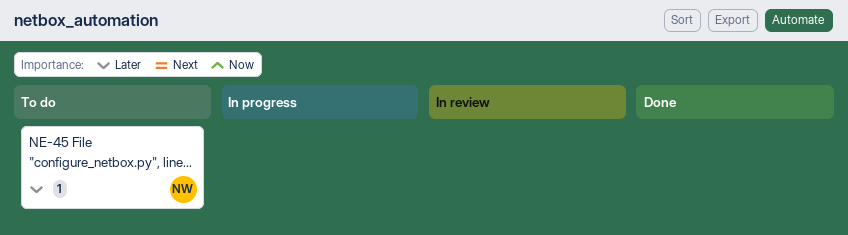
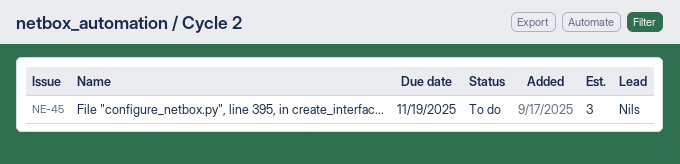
NE-45, estimate: 1 -> 3

